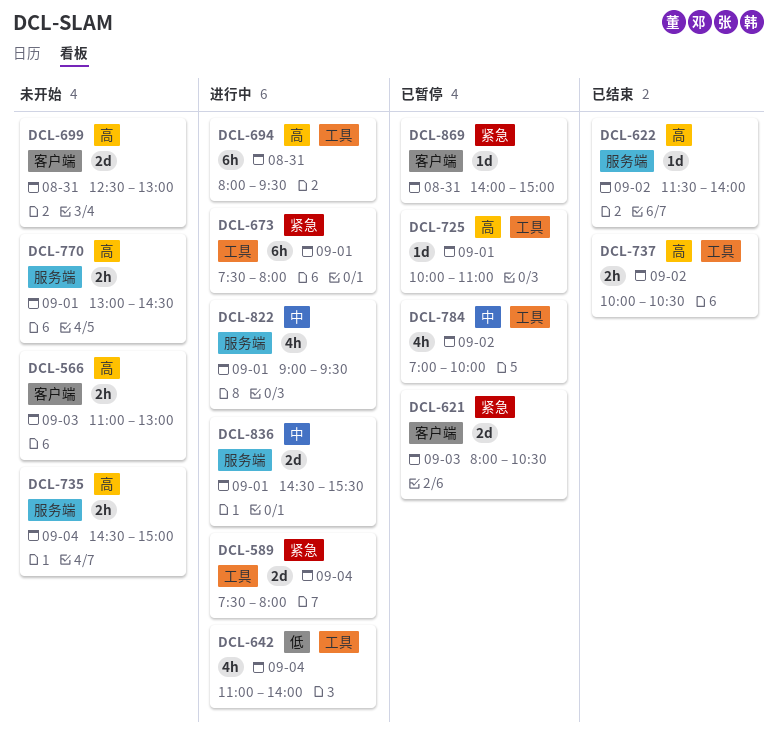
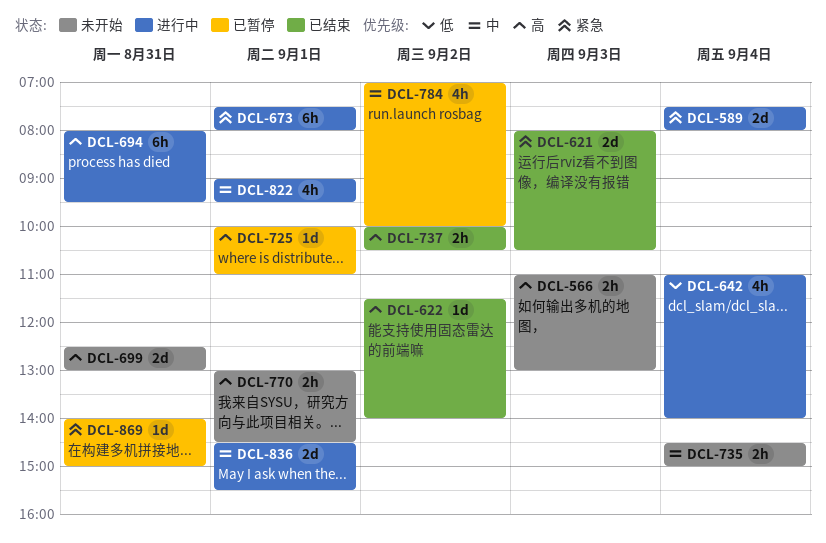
DCL-621, status: 已暂停 -> 已结束
DCL-735, priority: 高 -> 中

